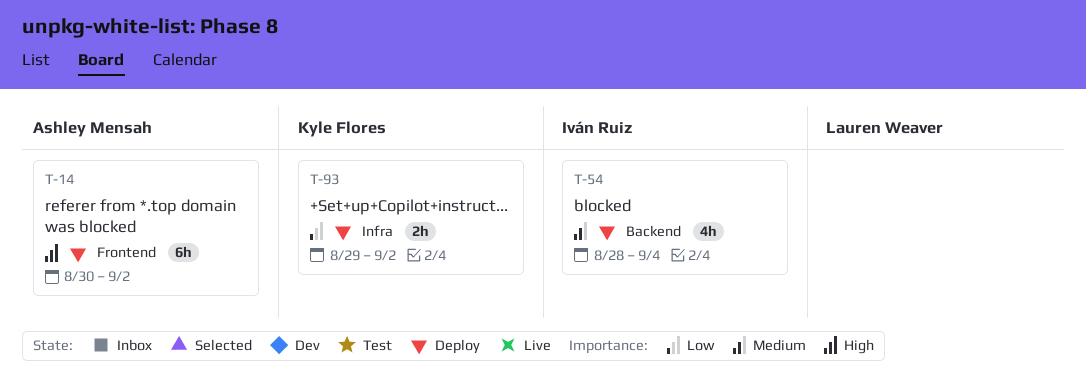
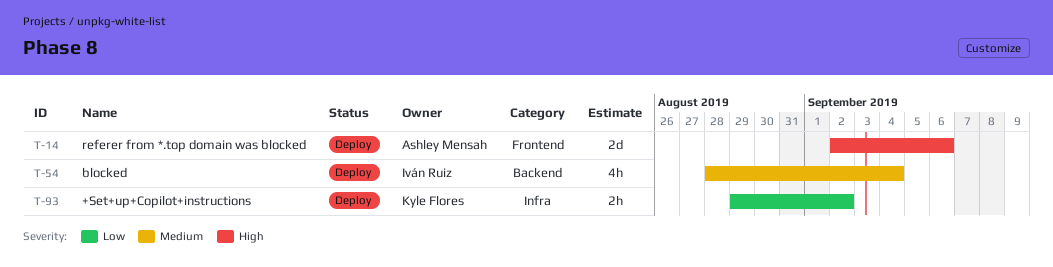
T-14, estimate: 6h -> 2d
T-14, start: Aug 30 -> Sep 2
T-14, due: Sep 2 -> Sep 6

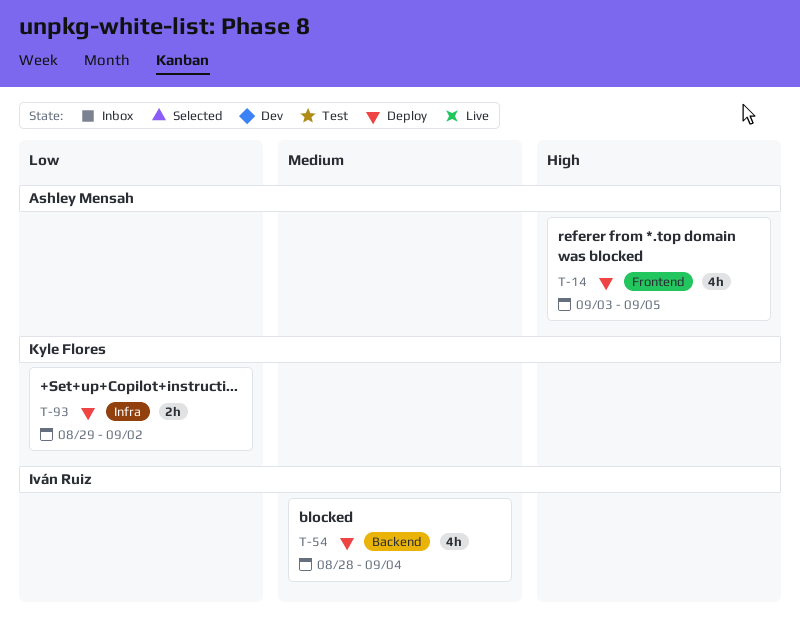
T-14, estimate: 2d -> 4h
T-14, start: Sep 2 -> Sep 3
T-14, due: Sep 6 -> Sep 5

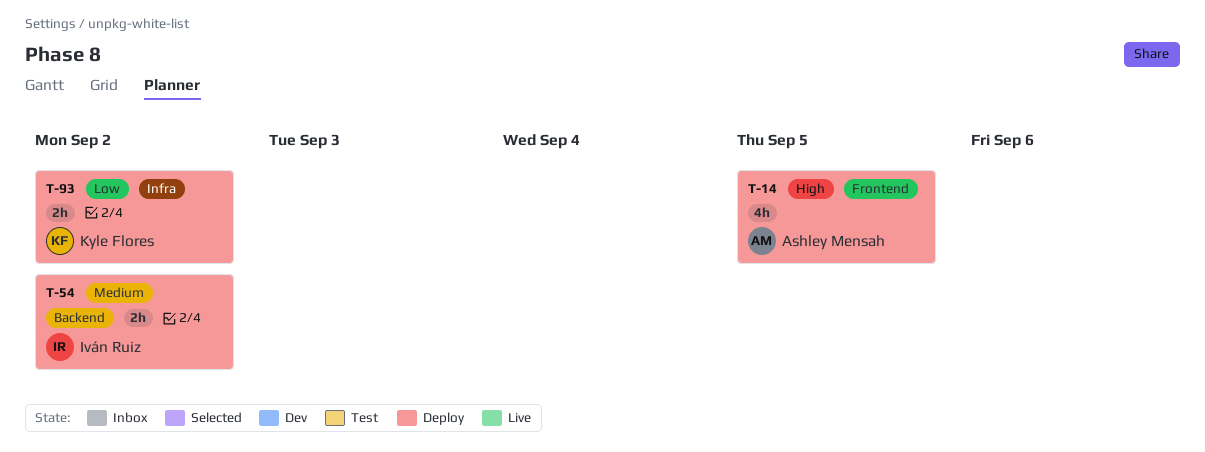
T-54, estimate: 4h -> 2h
T-54, due: Sep 4 -> Sep 2

